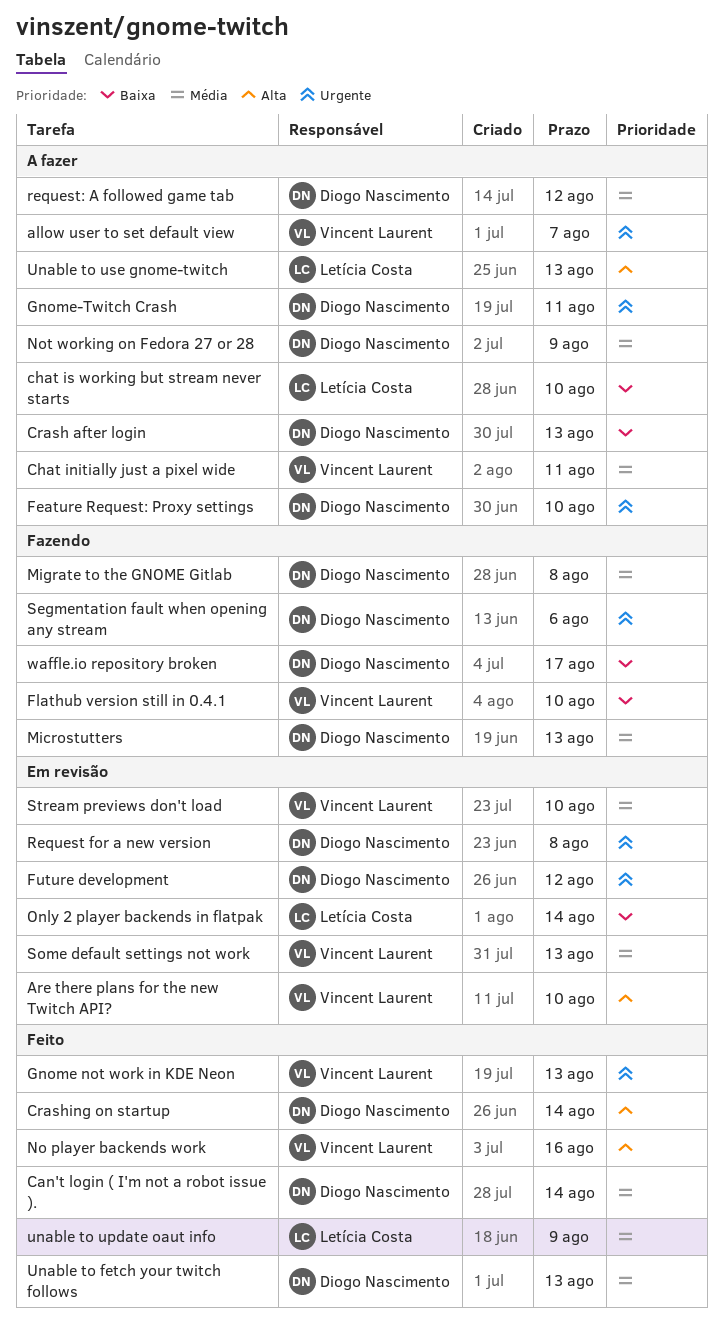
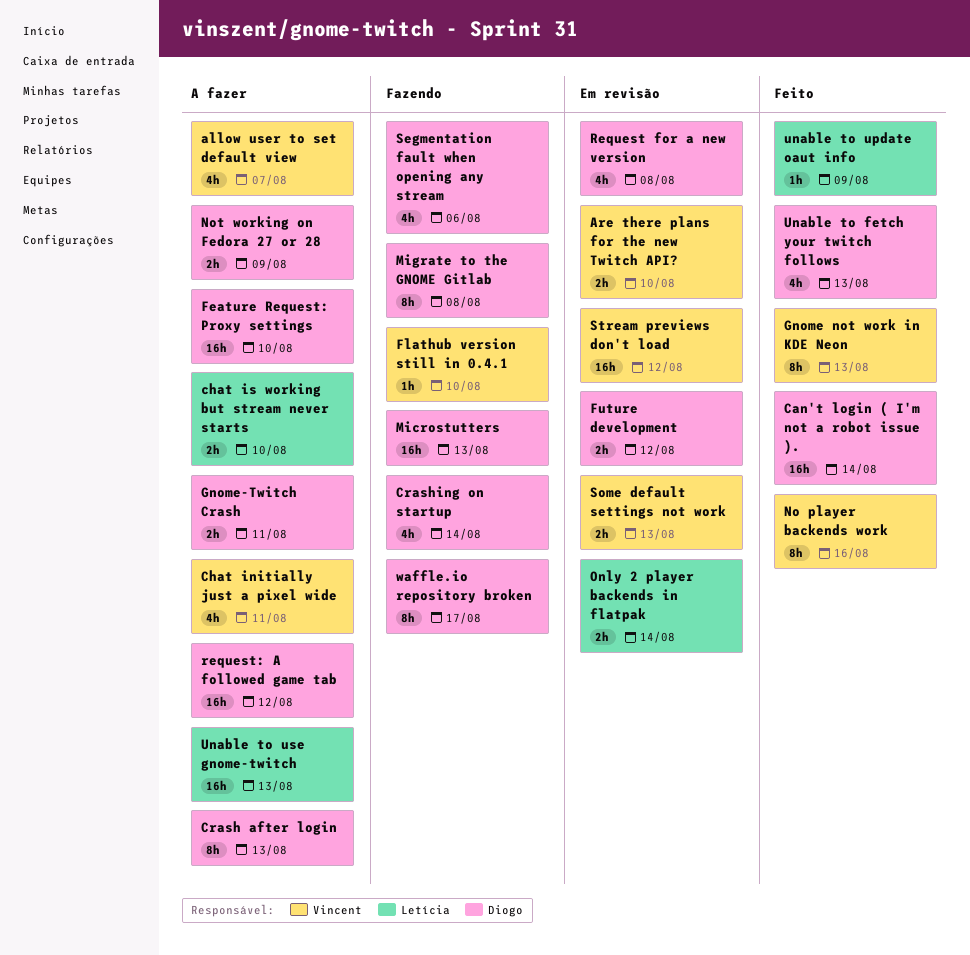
Crashing on startup, status: Feito -> Fazendo
Stream previews don't load, due: Aug 10 -> Aug 12

